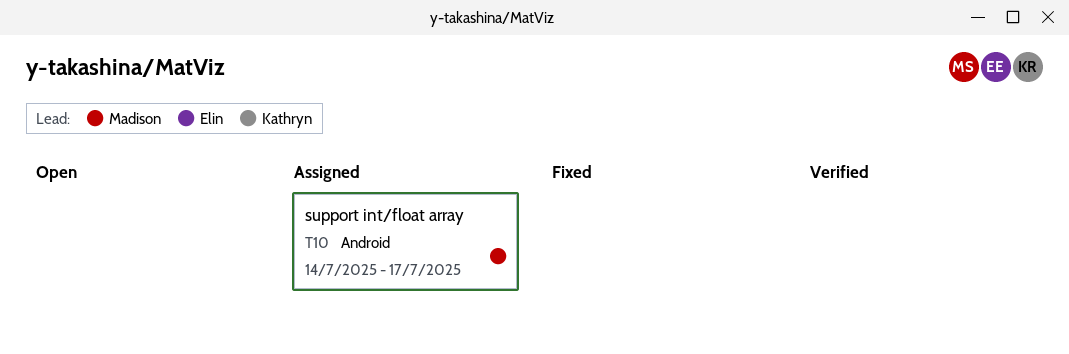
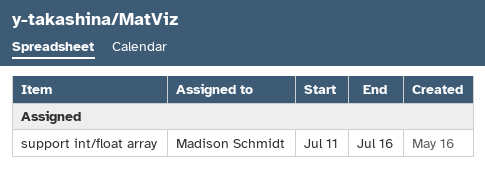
support int/float array, start: Jul 14 -> Jul 11
support int/float array, due: Jul 17 -> Jul 16

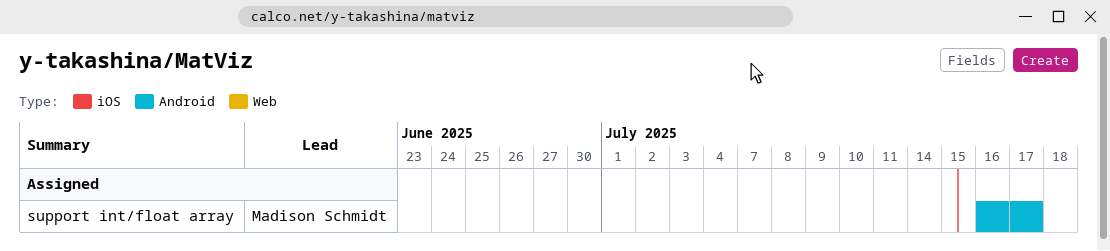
support int/float array, start: Jul 11 -> Jul 16
support int/float array, due: Jul 16 -> Jul 17

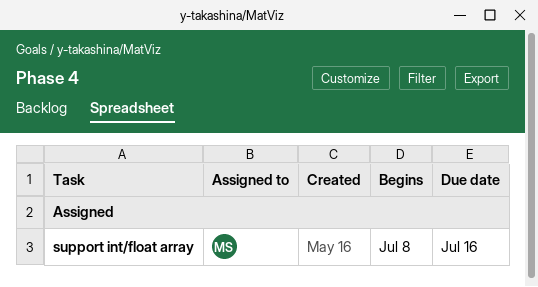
support int/float array, start: Jul 16 -> Jul 8
support int/float array, due: Jul 17 -> Jul 16

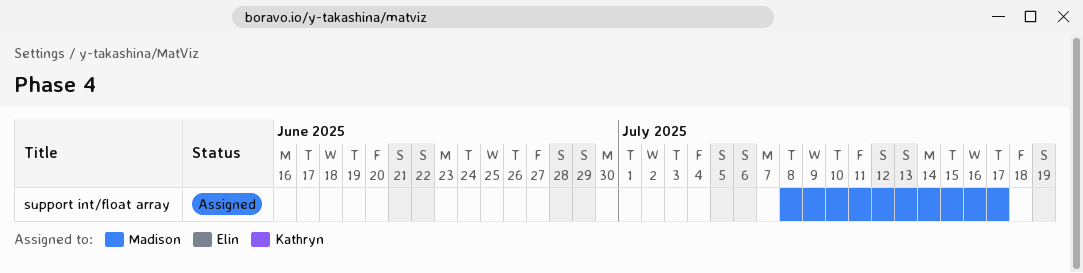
support int/float array, due: Jul 16 -> Jul 17

